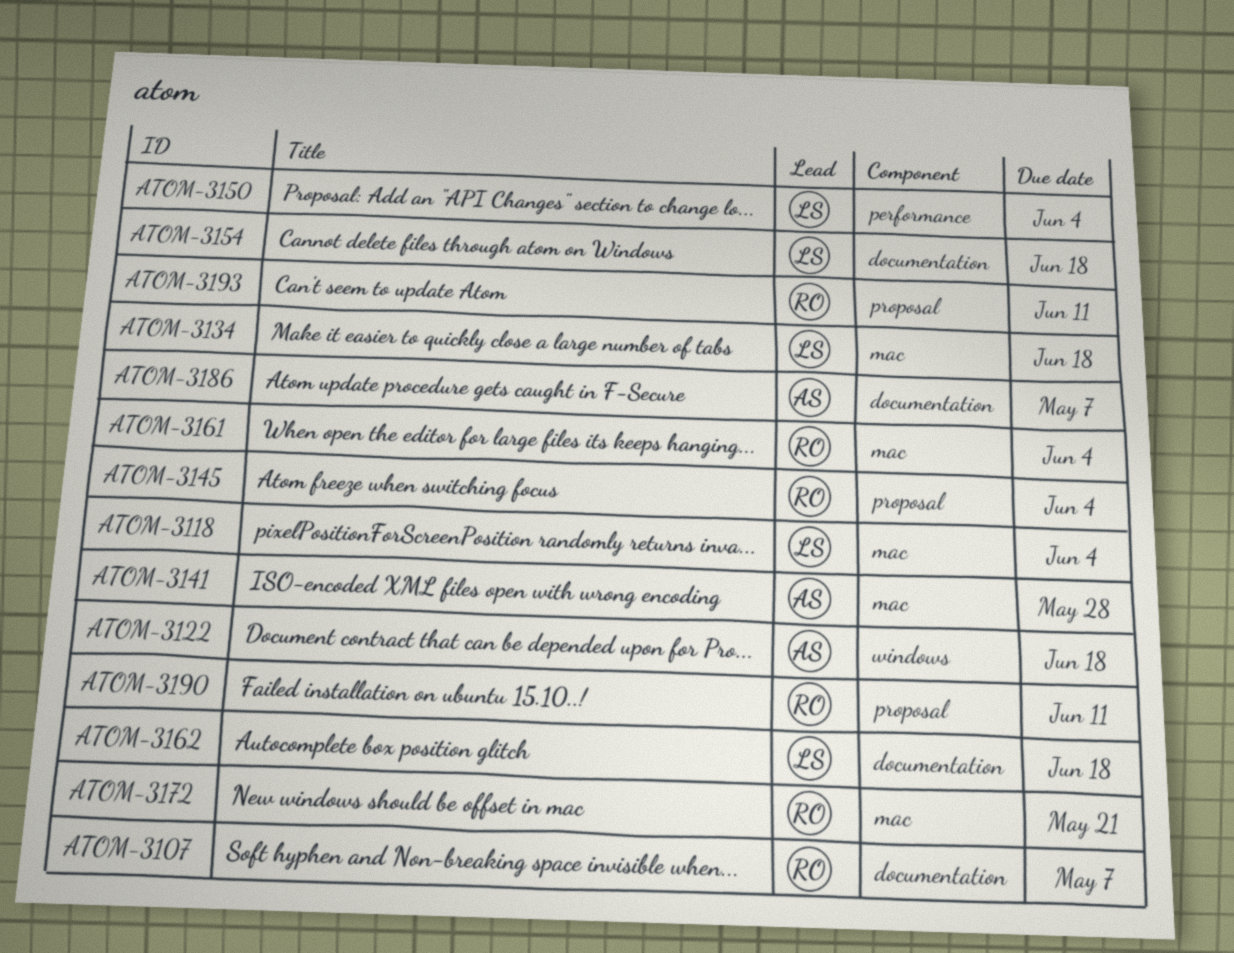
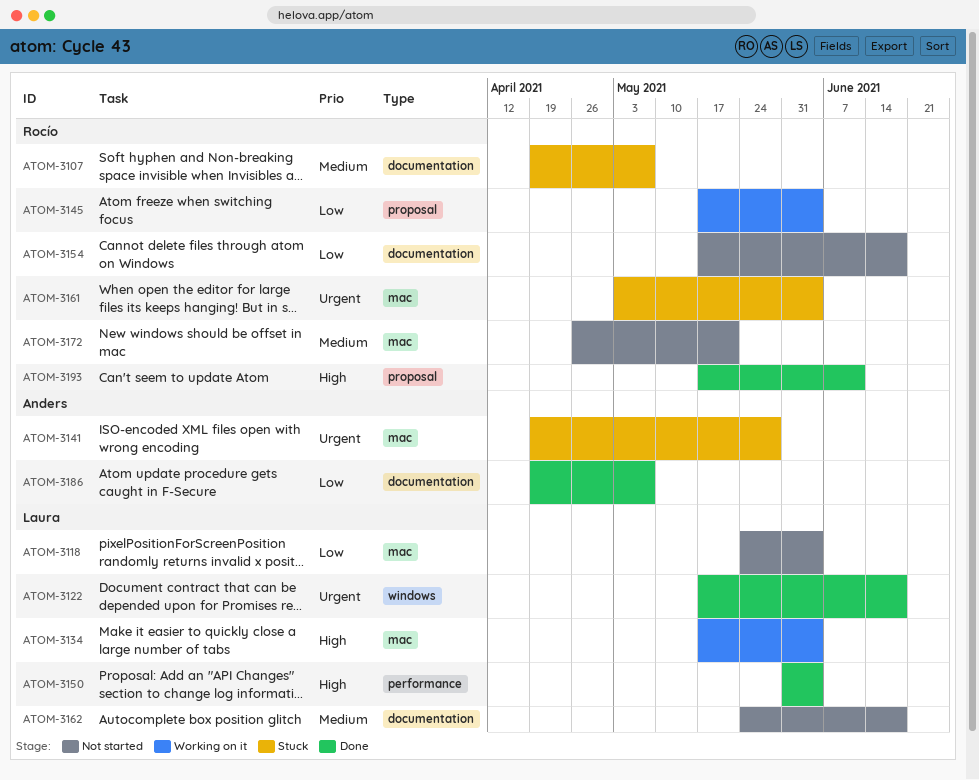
ATOM-3122, owner: Anders -> Laura
ATOM-3134, due: Jun 18 -> Jun 4
ATOM-3154, owner: Laura -> Rocío
ATOM-3190: present -> none

